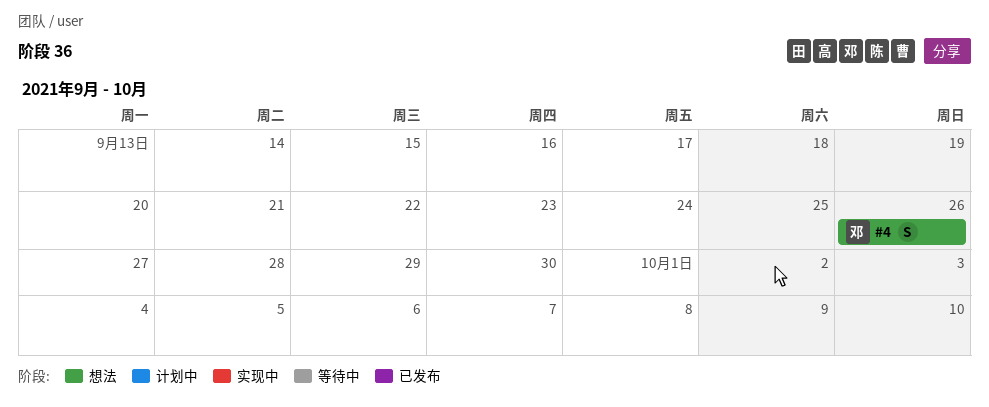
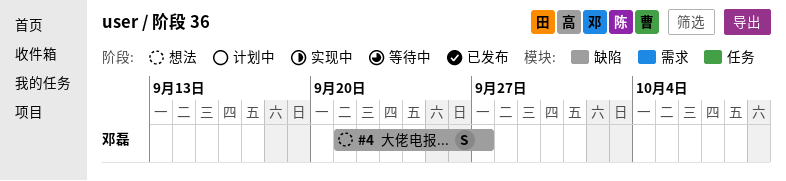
#4, start: Sep 26 -> Sep 21
#4, due: Sep 26 -> Sep 27

